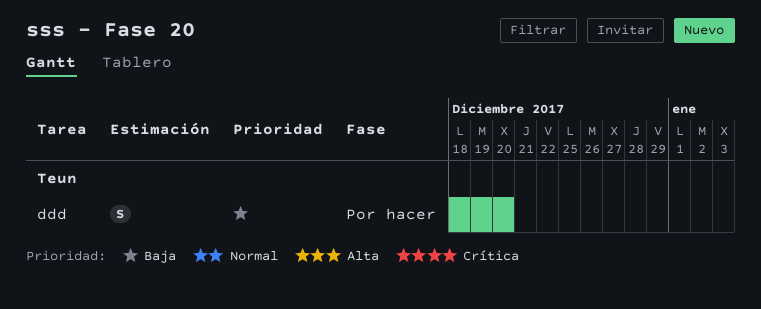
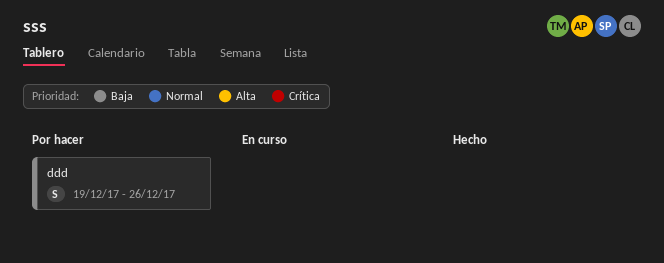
ddd, start: Dec 18 -> Dec 19
ddd, due: Dec 20 -> Dec 26

